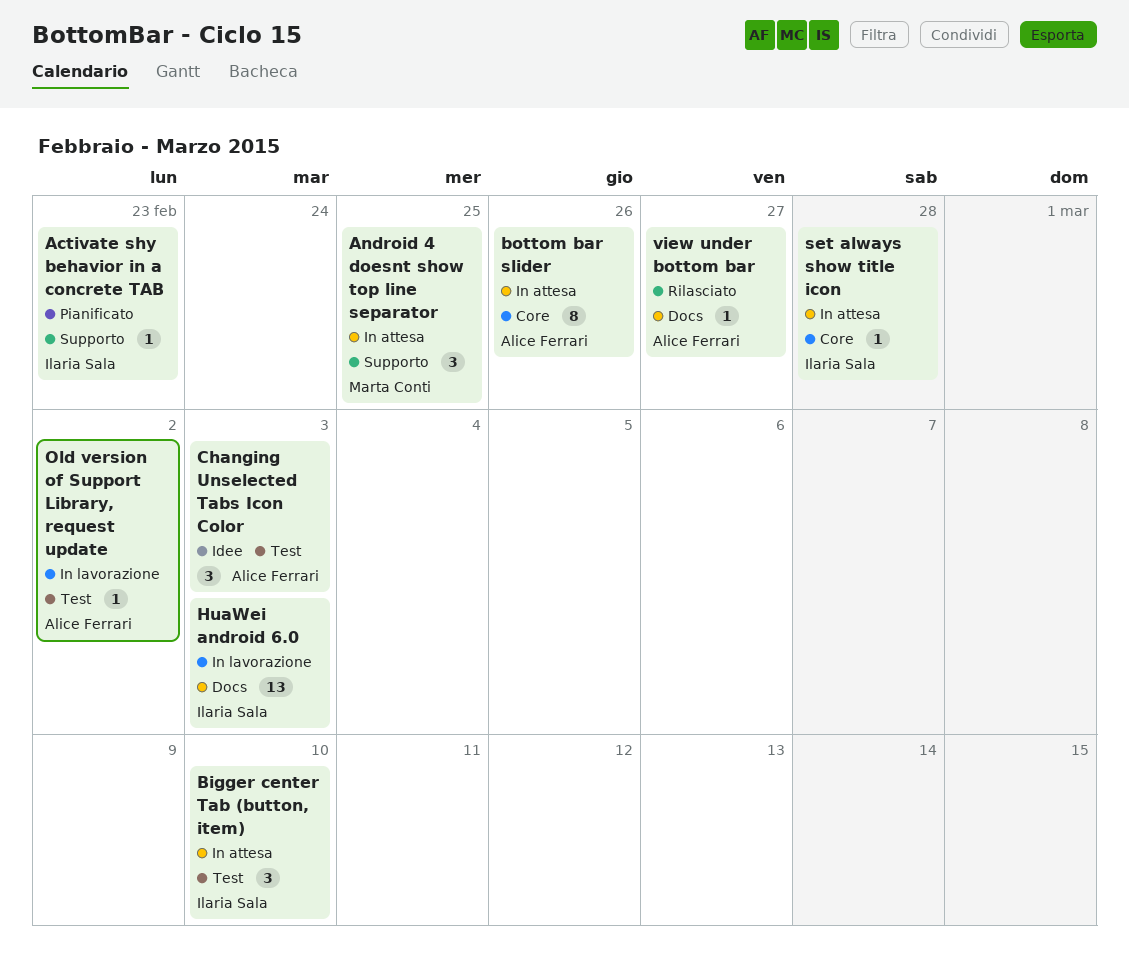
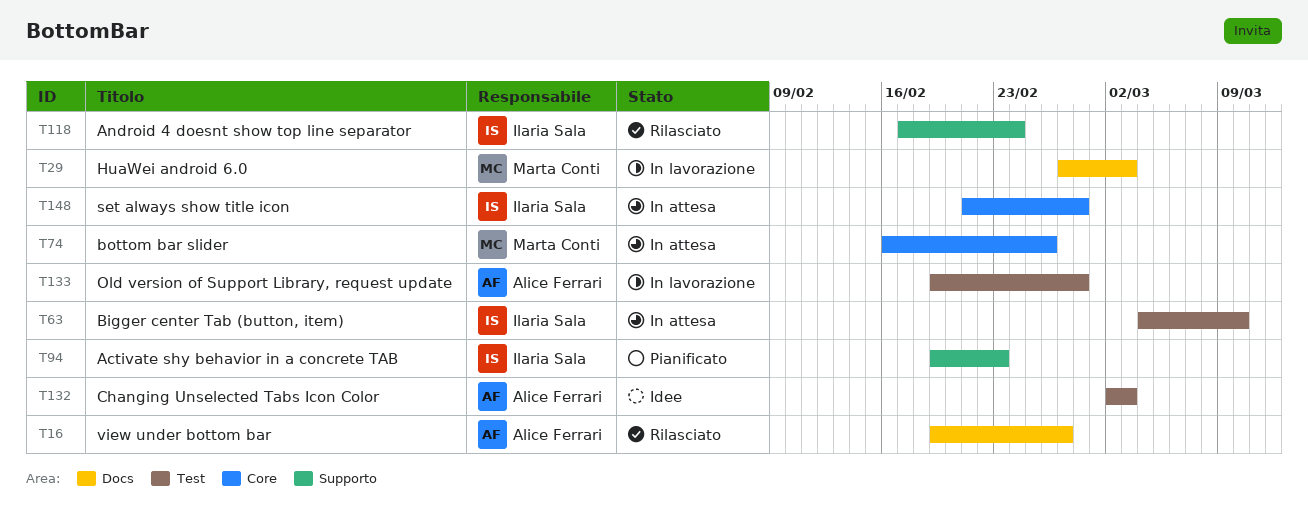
Android 4 doesnt show top line separator, status: In attesa -> Rilasciato
Android 4 doesnt show top line separator, owner: Marta Conti -> Ilaria Sala
Android 4 doesnt show top line separator, due: Feb 25 -> Feb 24
bottom bar slider, owner: Alice Ferrari -> Marta Conti
HuaWei android 6.0, owner: Ilaria Sala -> Marta Conti
Old version of Support Library, request update, due: Mar 2 -> Feb 28

